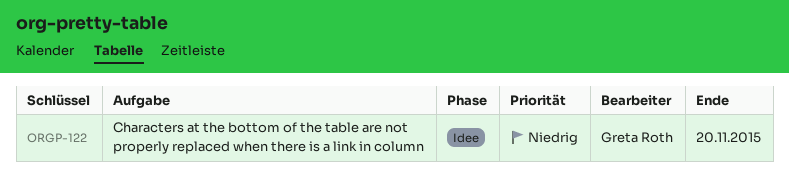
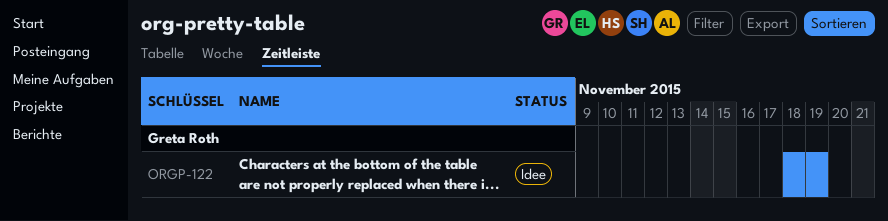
ORGP-122, due: Nov 20 -> Nov 19

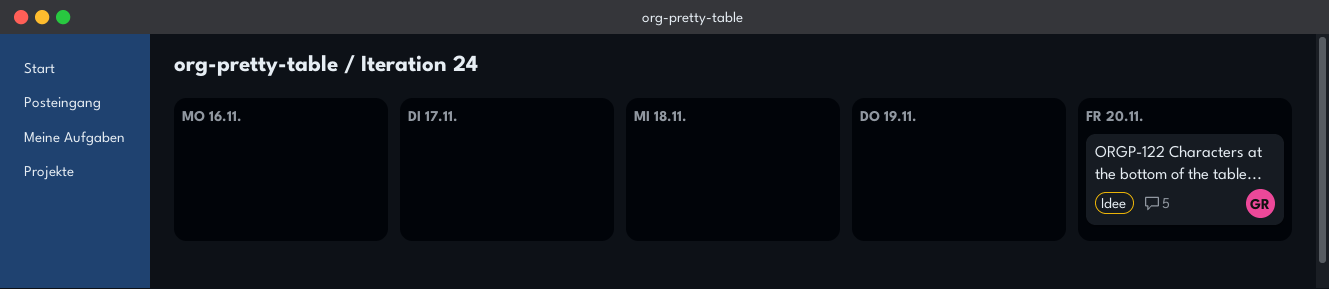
ORGP-122, due: Nov 19 -> Nov 20

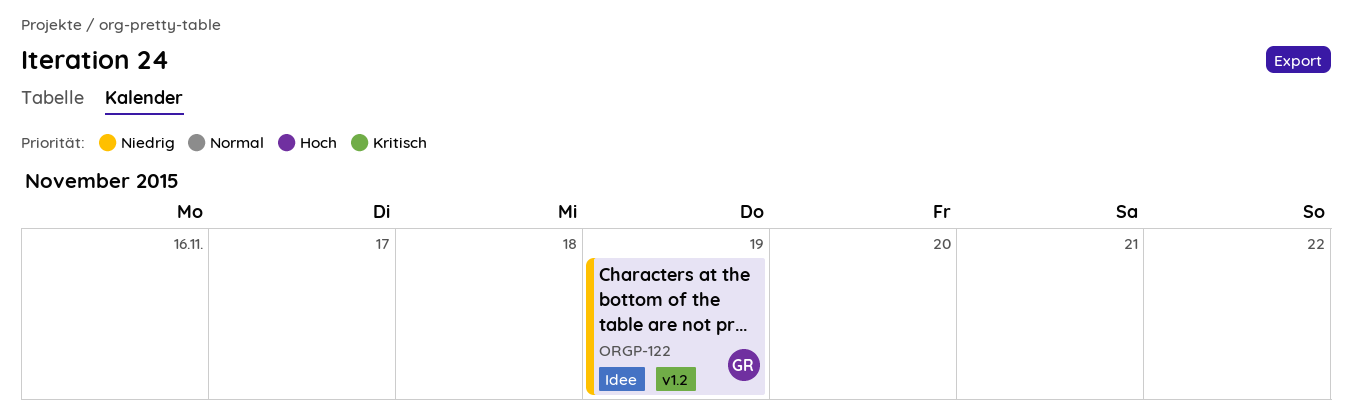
ORGP-122, due: Nov 20 -> Nov 19

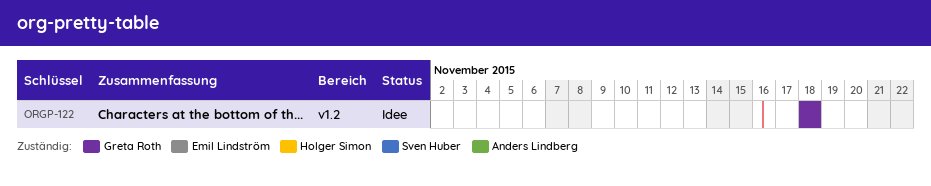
ORGP-122, due: Nov 19 -> Nov 18

